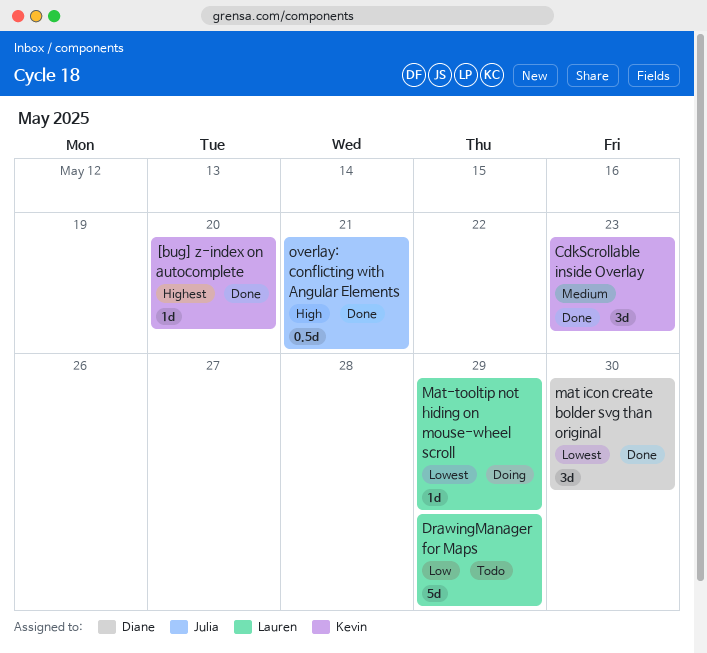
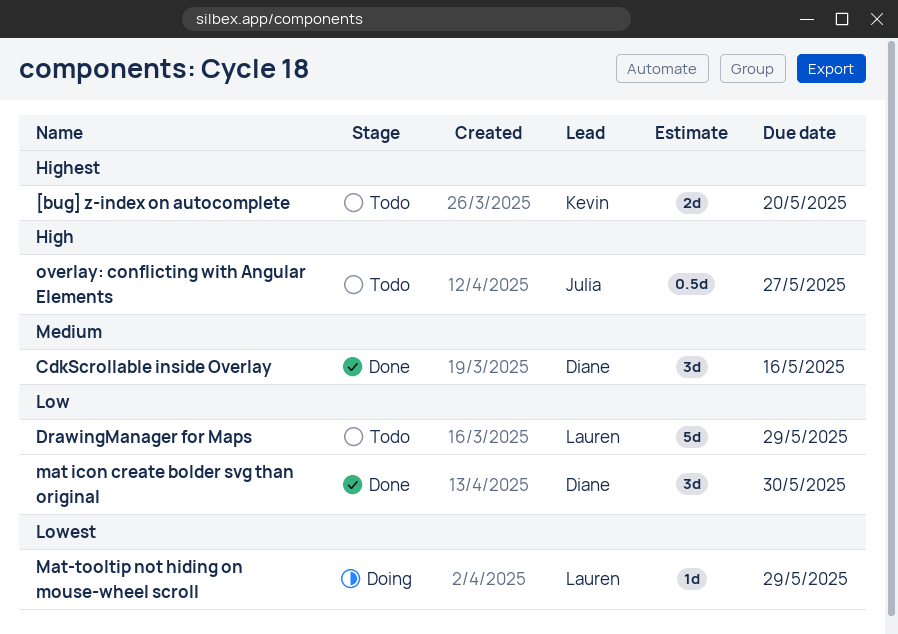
[bug] z-index on autocomplete, status: Done -> Todo
[bug] z-index on autocomplete, estimate: 1d -> 2d
CdkScrollable inside Overlay, owner: Kevin -> Diane
CdkScrollable inside Overlay, due: May 23 -> May 16
mat icon create bolder svg than original, priority: Lowest -> Low
overlay: conflicting with Angular Elements, status: Done -> Todo
overlay: conflicting with Angular Elements, due: May 21 -> May 27

